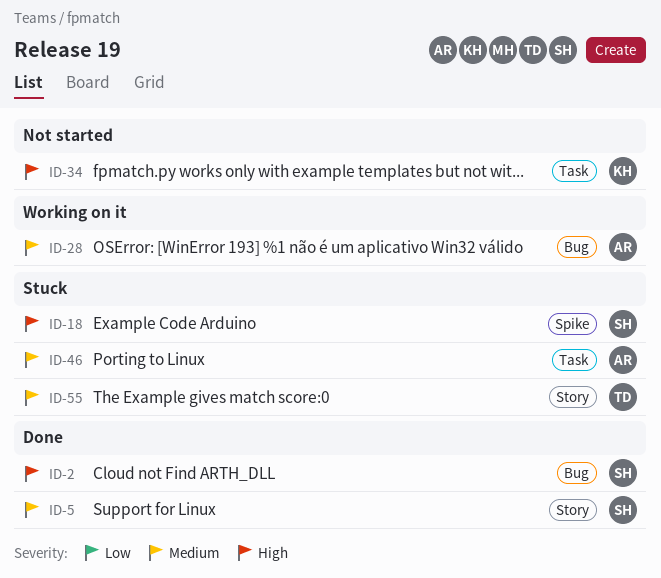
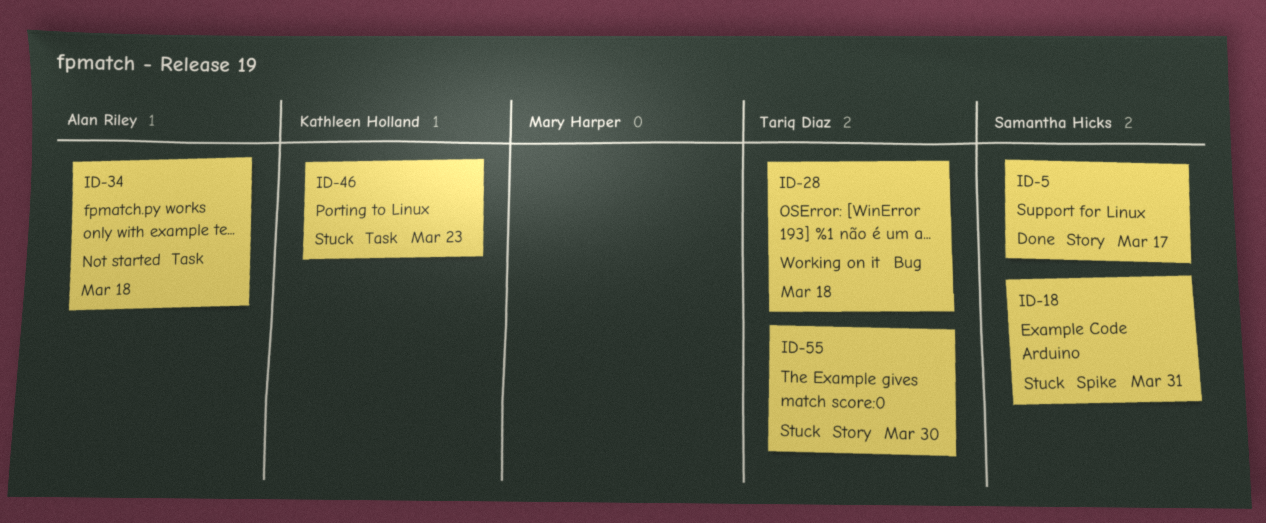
ID-2: present -> none
ID-28, owner: Alan Riley -> Tariq Diaz
ID-34, owner: Kathleen Holland -> Alan Riley
ID-46, owner: Alan Riley -> Kathleen Holland

